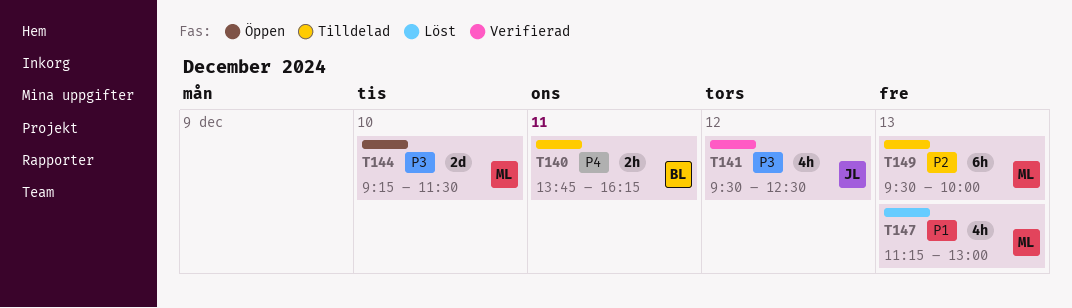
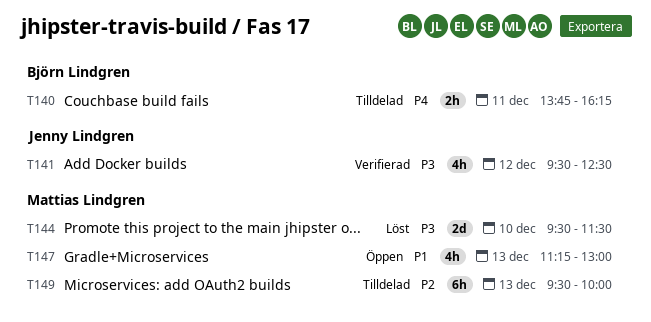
T144, status: Öppen -> Löst
T144, begins: 09:15 -> 09:30
T147, status: Löst -> Öppen

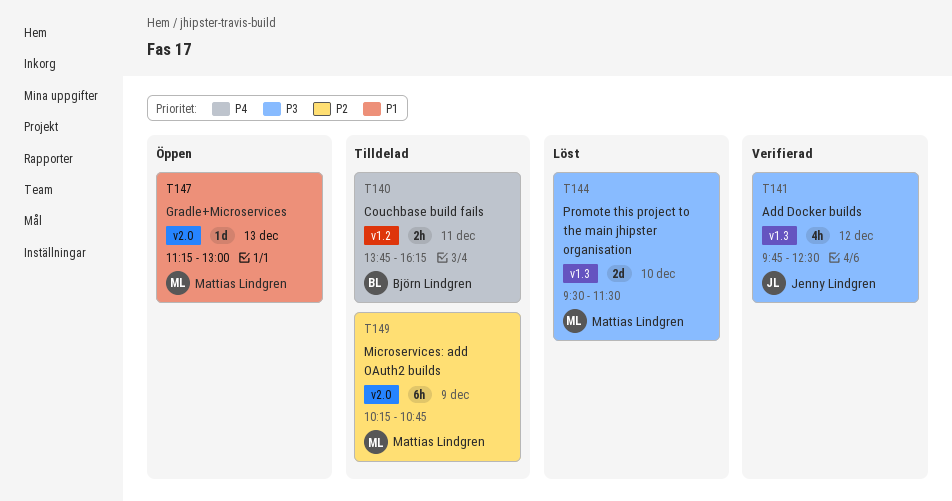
T141, begins: 09:30 -> 09:45
T147, estimate: 4h -> 1d
T149, day: Dec 13 -> Dec 9
T149, begins: 09:30 -> 10:15
T149, ends: 10:00 -> 10:45

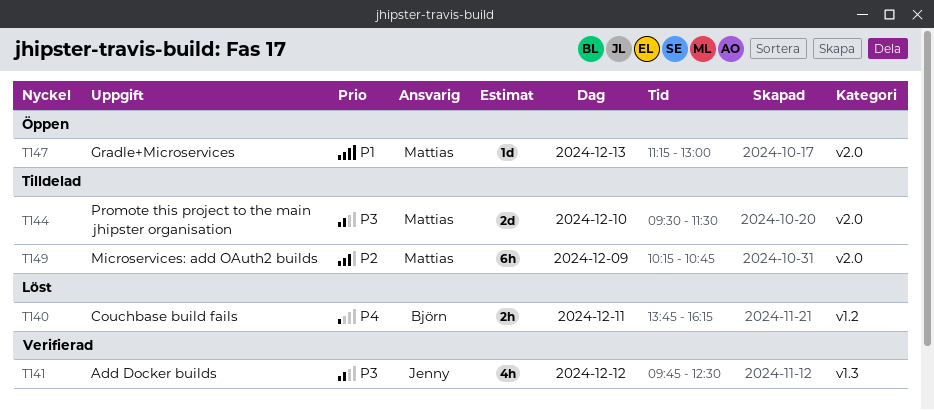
T140, status: Tilldelad -> Löst
T144, status: Löst -> Tilldelad
T144, label: v1.3 -> v2.0

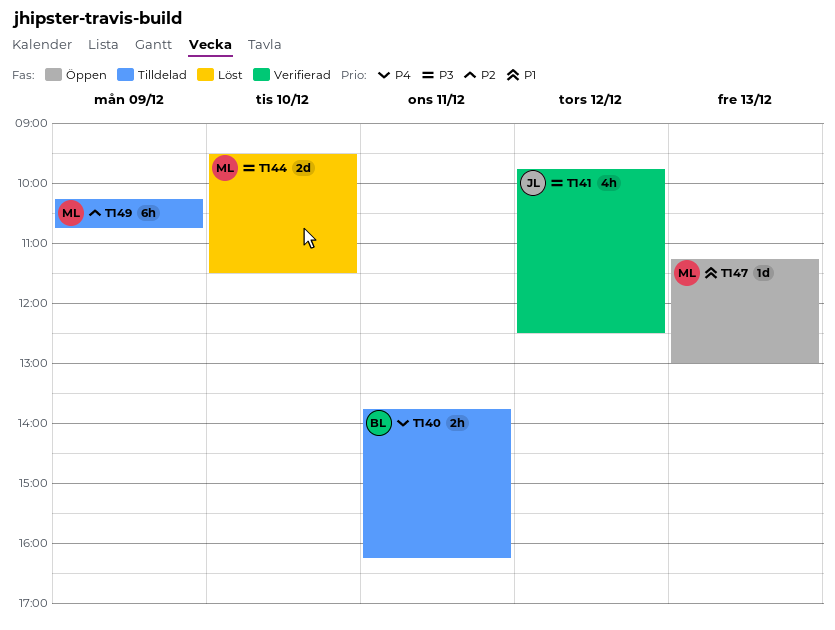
T140, status: Löst -> Tilldelad
T144, status: Tilldelad -> Löst

